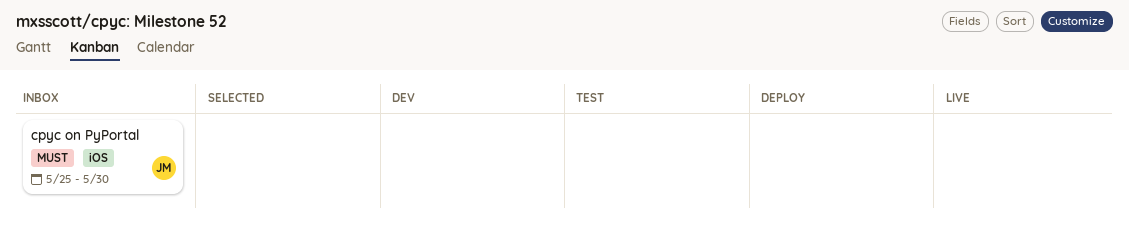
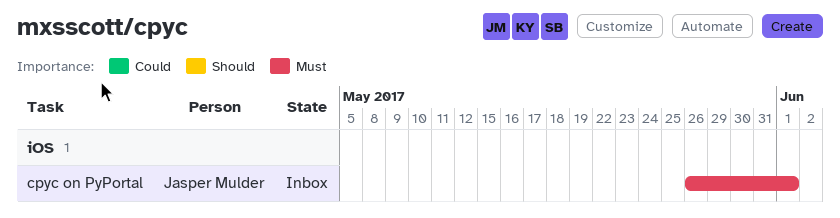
cpyc on PyPortal, start: May 25 -> May 26
cpyc on PyPortal, due: May 30 -> Jun 1

